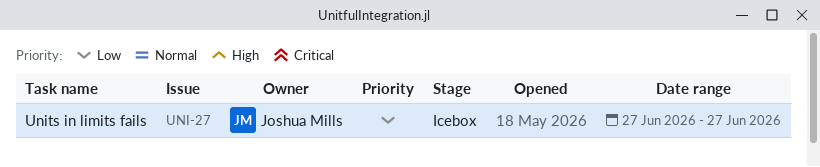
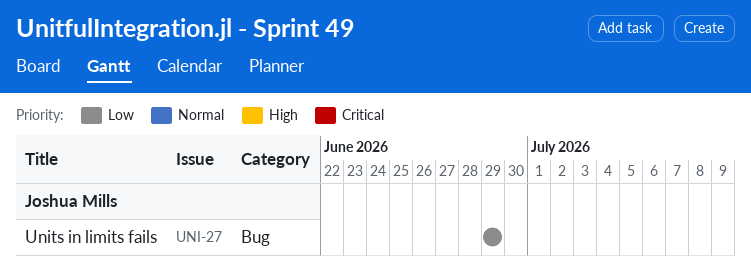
UNI-27, start: Jun 27 -> Jun 29
UNI-27, due: Jun 27 -> Jun 29

